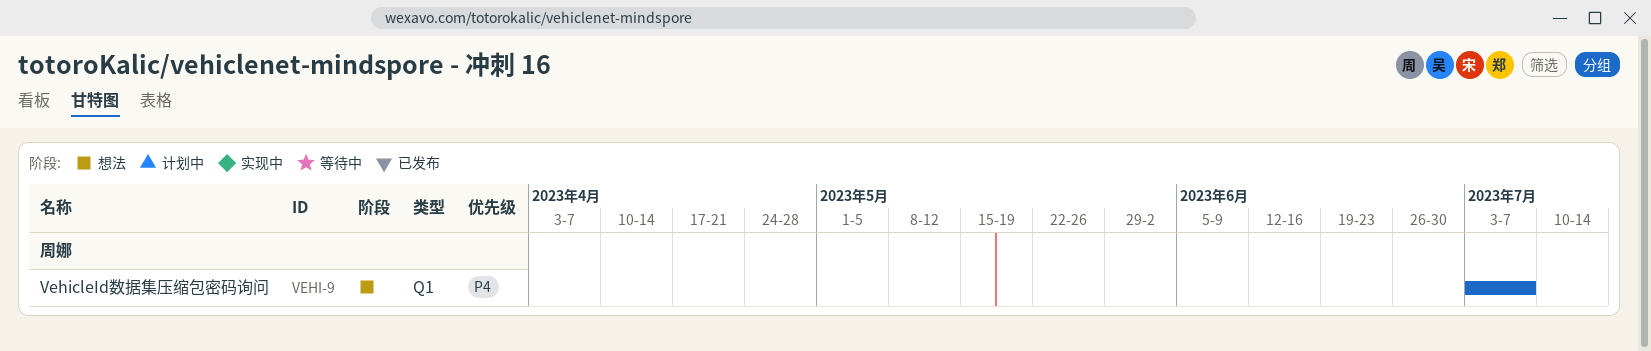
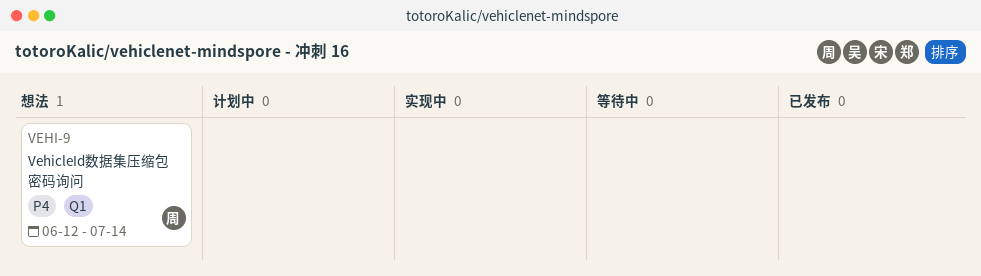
VEHI-9, start: Jul 3 -> Jun 12
VEHI-9, due: Jul 7 -> Jul 14

